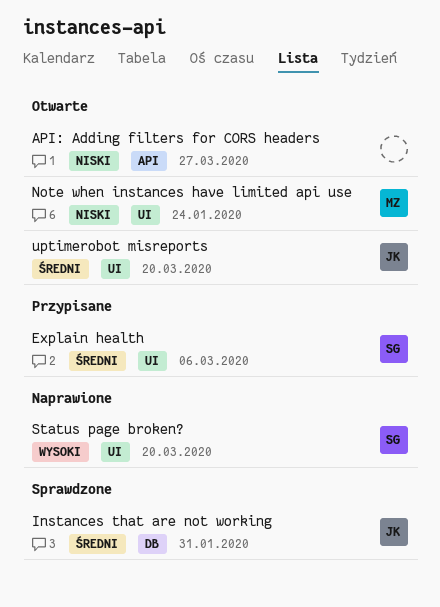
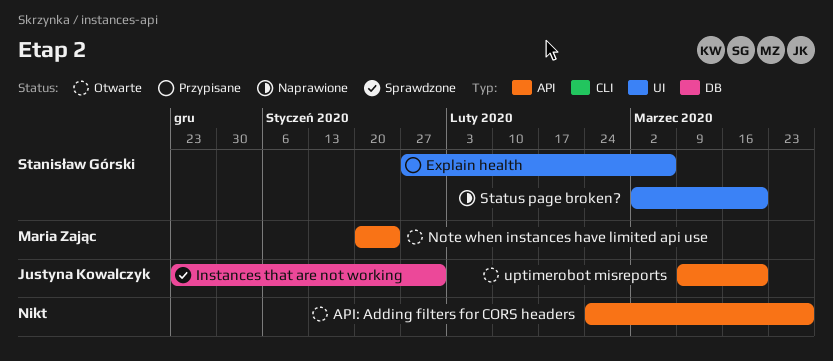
Note when instances have limited api use, label: UI -> API
uptimerobot misreports, label: UI -> API

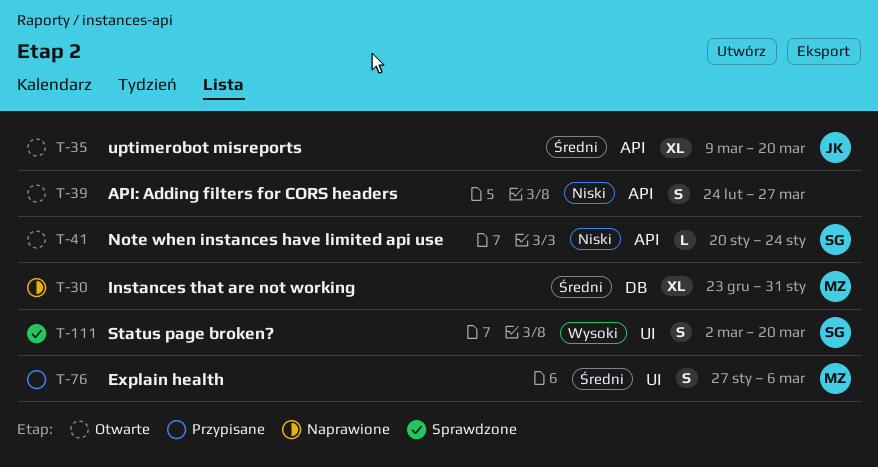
Explain health, owner: Stanisław Górski -> Maria Zając
Instances that are not working, status: Sprawdzone -> Naprawione
Instances that are not working, owner: Justyna Kowalczyk -> Maria Zając
Note when instances have limited api use, owner: Maria Zając -> Stanisław Górski
Status page broken?, status: Naprawione -> Sprawdzone

